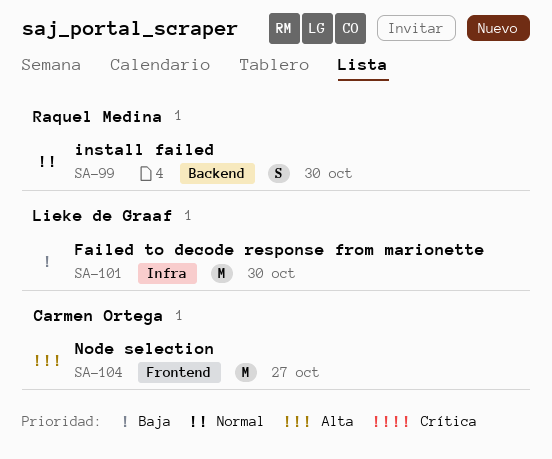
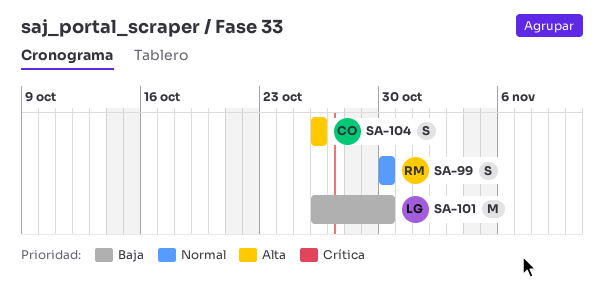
SA-104, estimate: M -> S
SA-104, due: Oct 27 -> Oct 26

